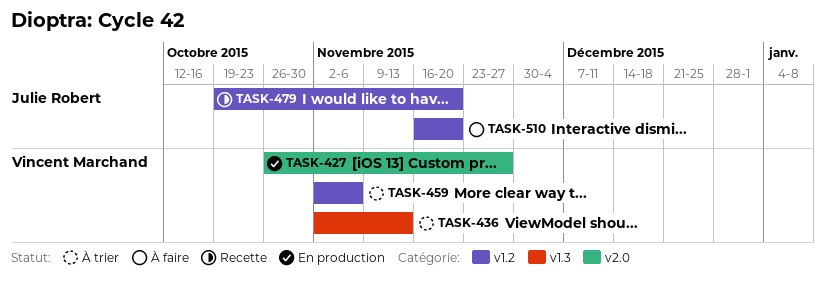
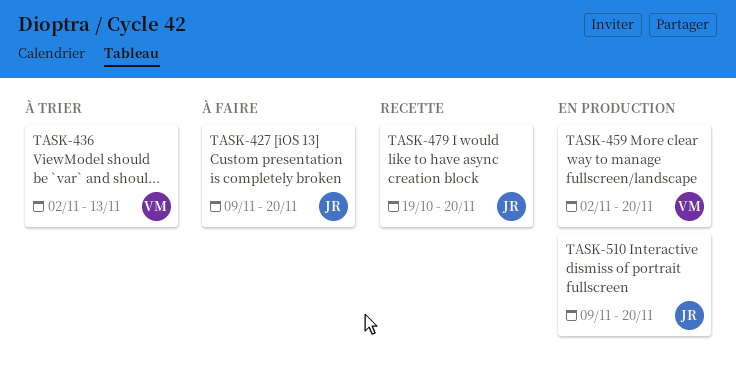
TASK-427, status: En production -> À faire
TASK-427, owner: Vincent Marchand -> Julie Robert
TASK-427, start: Oct 26 -> Nov 9
TASK-427, due: Nov 27 -> Nov 20
TASK-459, status: À trier -> En production
TASK-459, due: Nov 6 -> Nov 20
TASK-510, status: À faire -> En production
TASK-510, start: Nov 16 -> Nov 9

